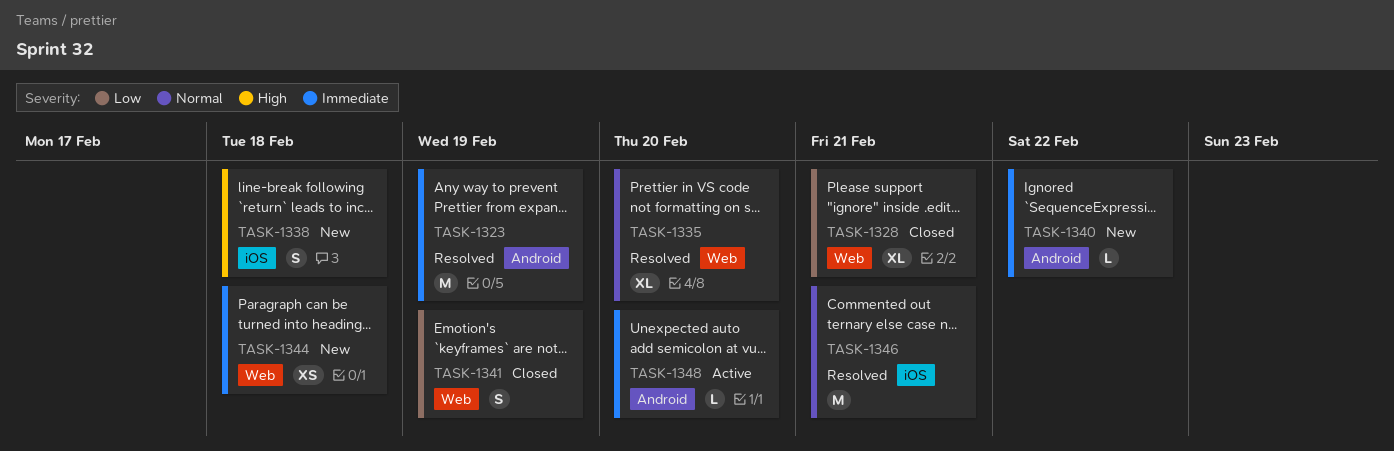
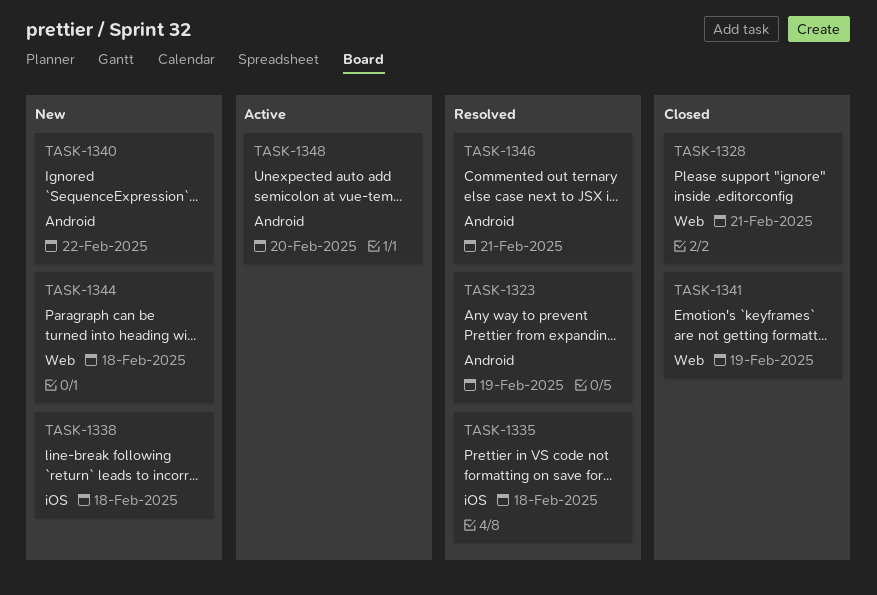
TASK-1335, label: Web -> iOS
TASK-1335, due: Feb 20 -> Feb 18
TASK-1346, label: iOS -> Android

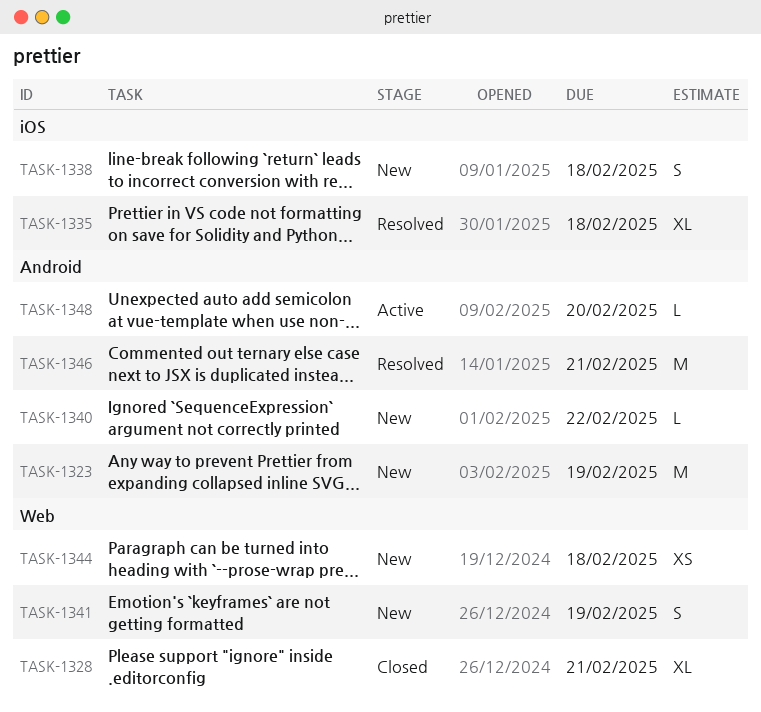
TASK-1323, status: Resolved -> New
TASK-1341, status: Closed -> New

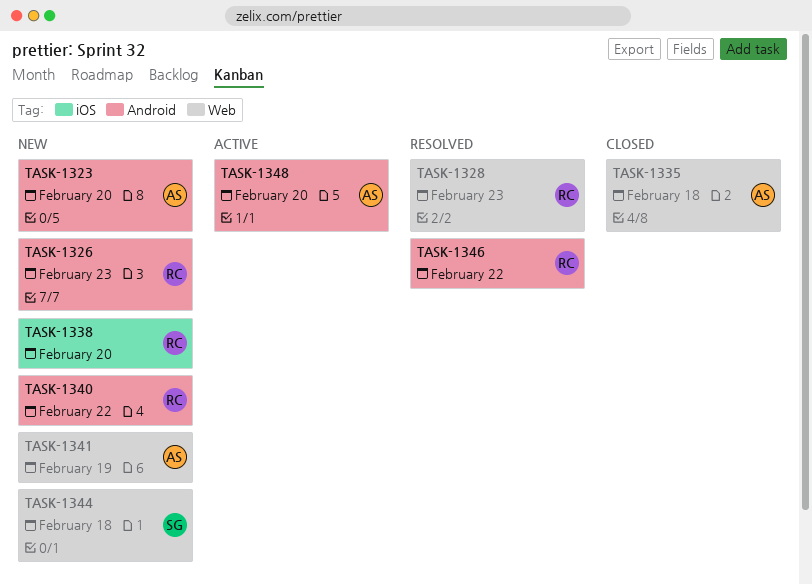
TASK-1323, due: Feb 19 -> Feb 20
TASK-1326: none -> present
TASK-1328, status: Closed -> Resolved
TASK-1328, due: Feb 21 -> Feb 23
TASK-1335, status: Resolved -> Closed
TASK-1335, label: iOS -> Web
TASK-1338, due: Feb 18 -> Feb 20
TASK-1346, due: Feb 21 -> Feb 22

